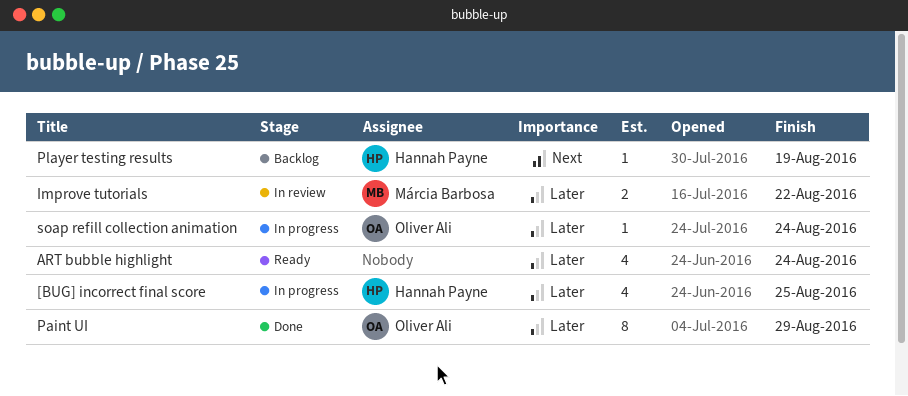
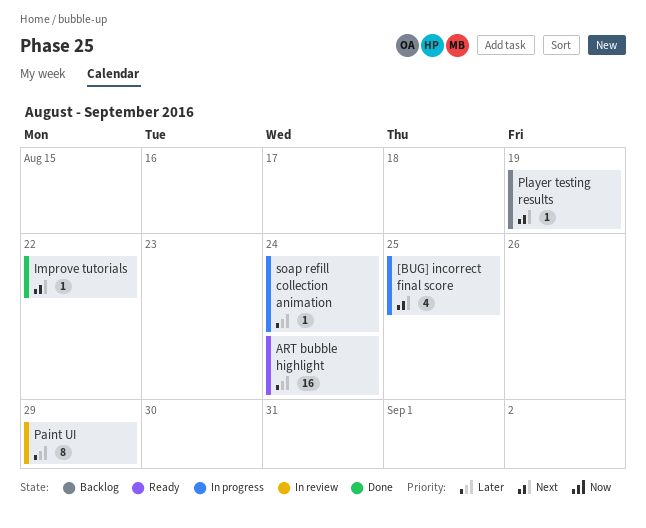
[BUG] incorrect final score, priority: Later -> Next
ART bubble highlight, estimate: 4 -> 16
Improve tutorials, status: In review -> Done
Improve tutorials, priority: Later -> Next
Improve tutorials, estimate: 2 -> 1
Paint UI, status: Done -> In review

